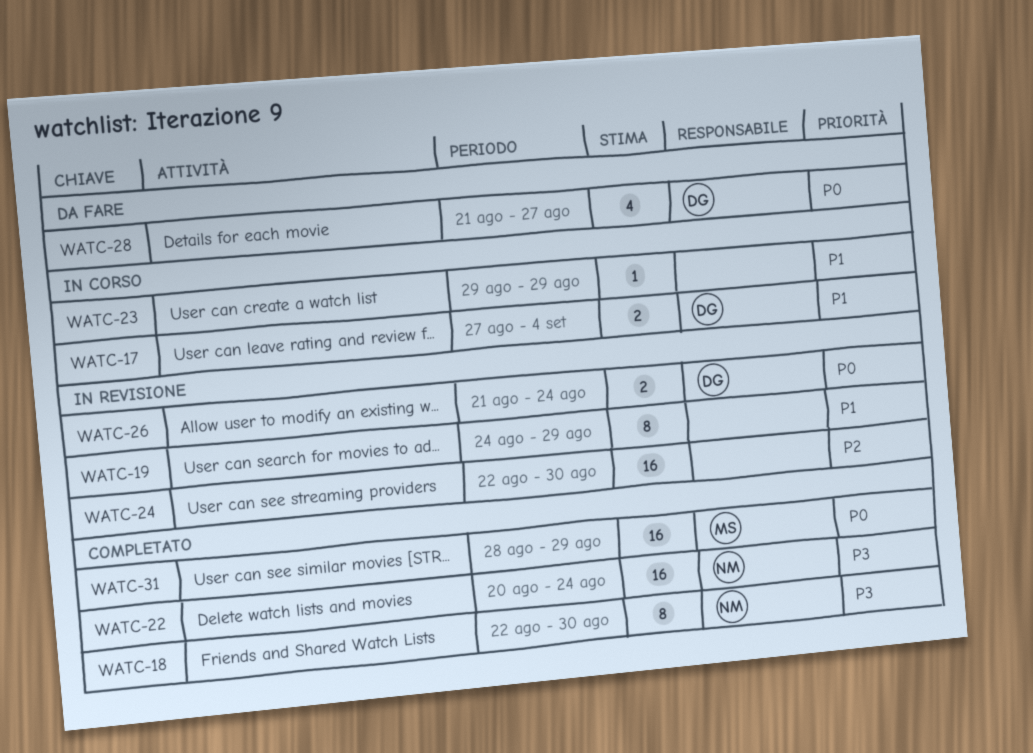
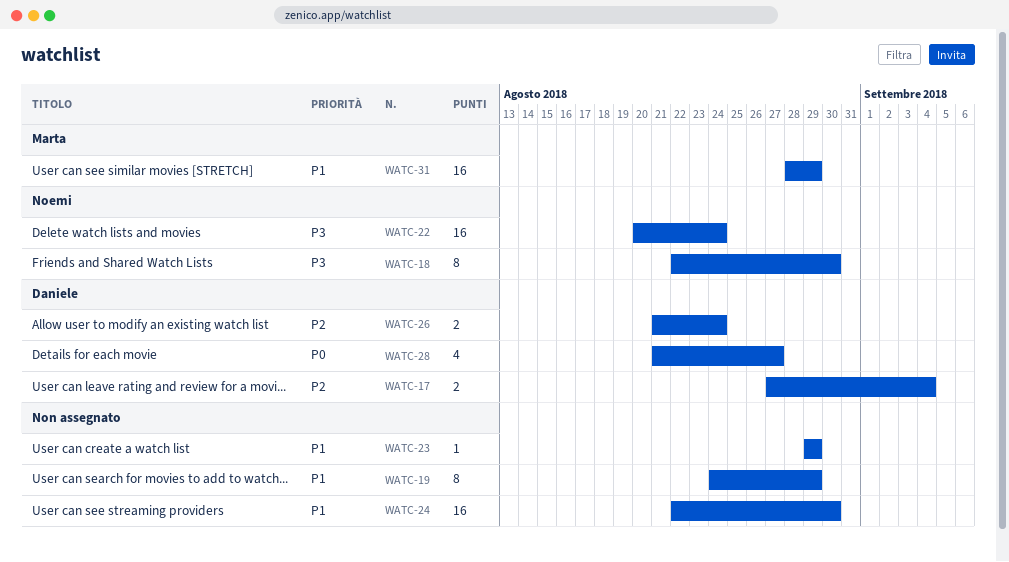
WATC-17, priority: P1 -> P2
WATC-24, priority: P2 -> P1
WATC-26, priority: P0 -> P2
WATC-31, priority: P0 -> P1

